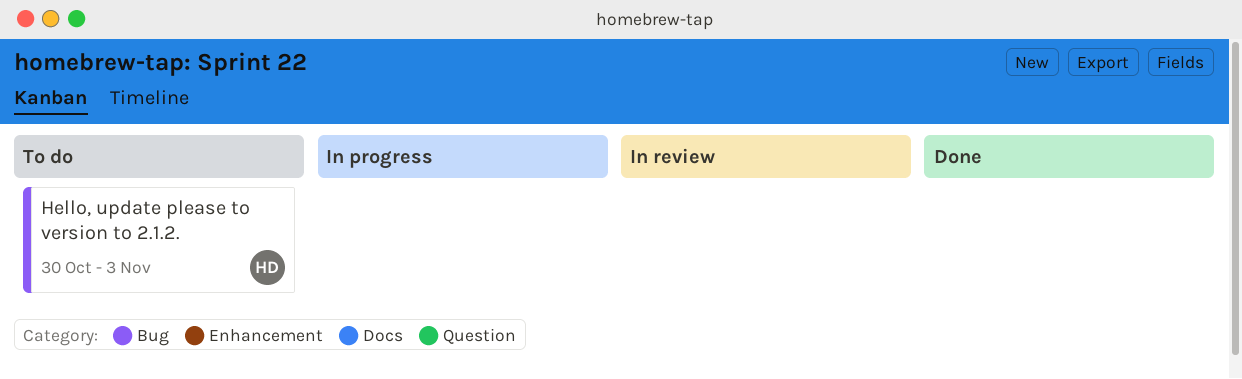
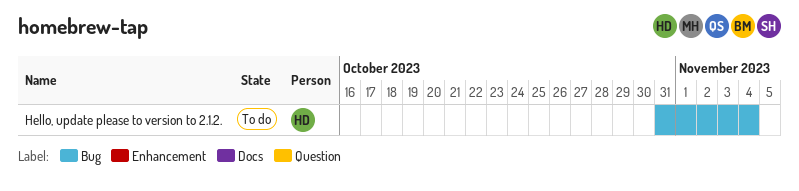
Hello, update please to version to 2.1.2., start: Oct 30 -> Oct 31
Hello, update please to version to 2.1.2., due: Nov 3 -> Nov 4

